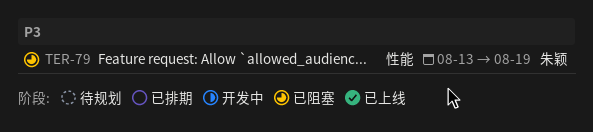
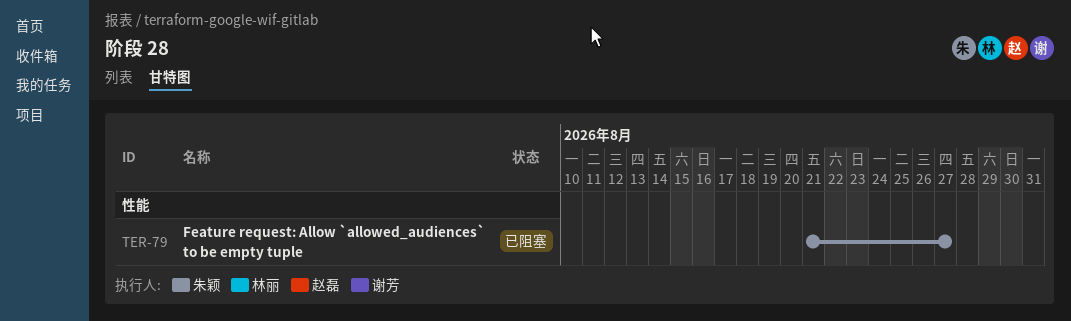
TER-79, start: Aug 13 -> Aug 21
TER-79, due: Aug 19 -> Aug 27

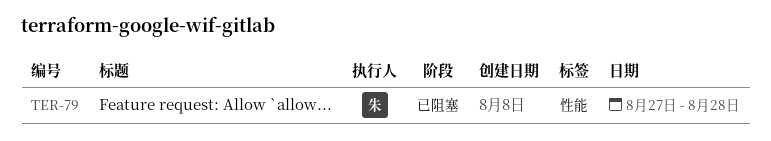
TER-79, start: Aug 21 -> Aug 27
TER-79, due: Aug 27 -> Aug 28

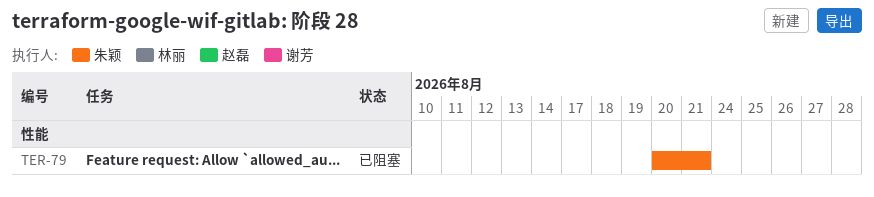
TER-79, start: Aug 27 -> Aug 20
TER-79, due: Aug 28 -> Aug 21

